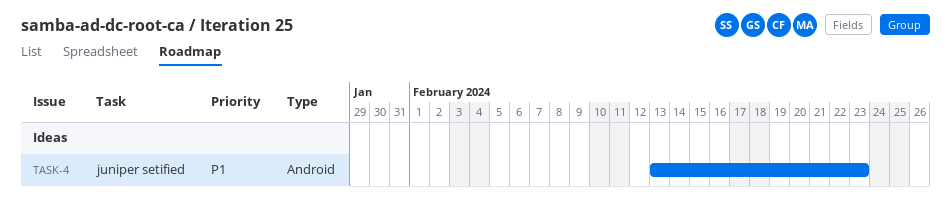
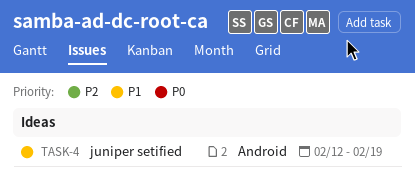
TASK-4, start: Feb 13 -> Feb 12
TASK-4, due: Feb 23 -> Feb 19

